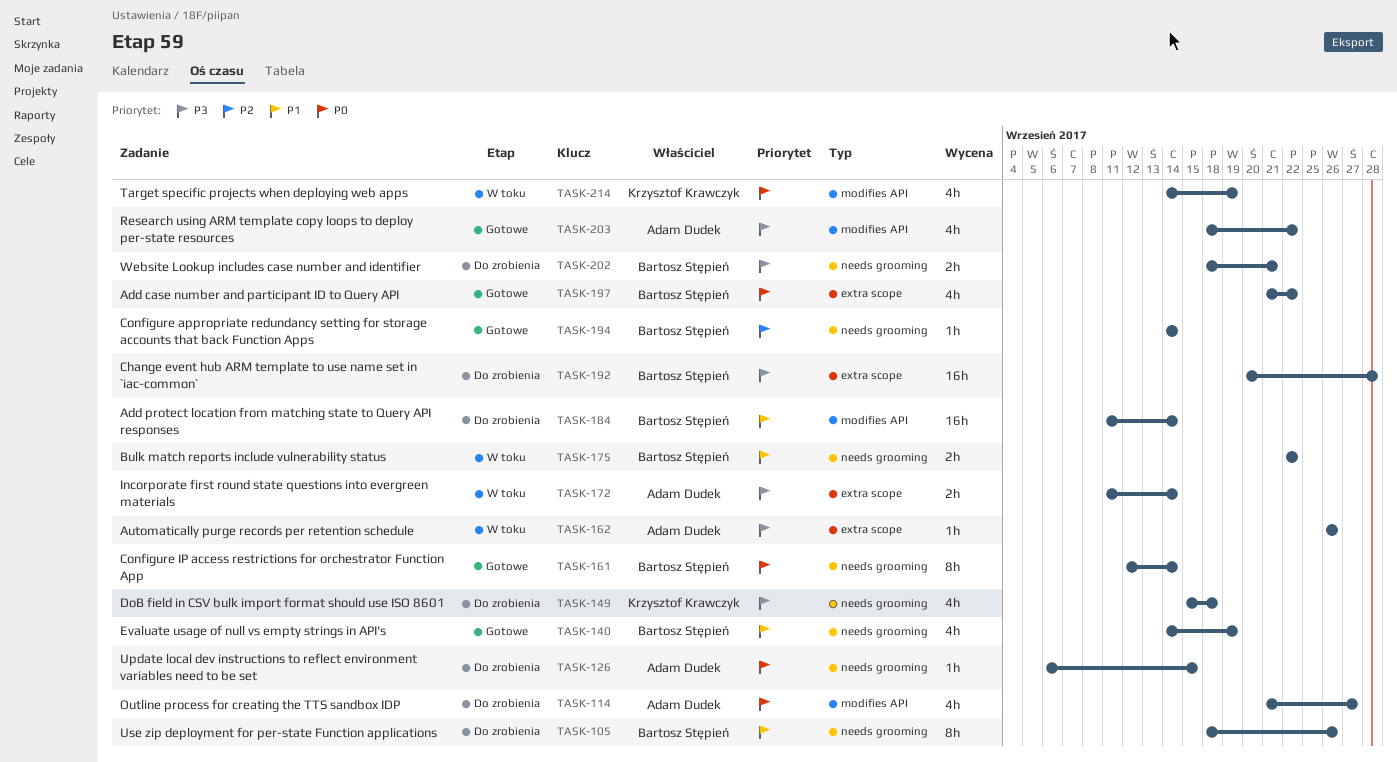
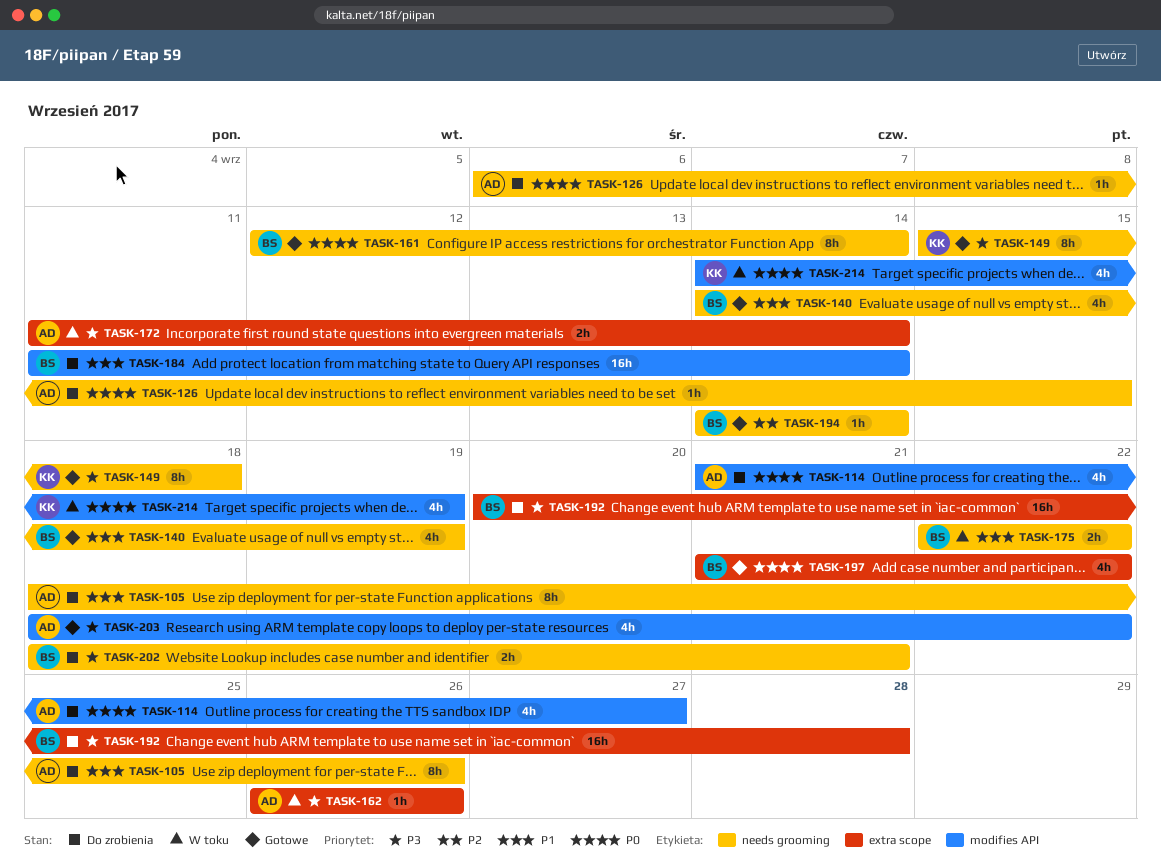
TASK-105, owner: Bartosz Stępień -> Adam Dudek
TASK-149, status: Do zrobienia -> Gotowe
TASK-149, estimate: 4h -> 8h

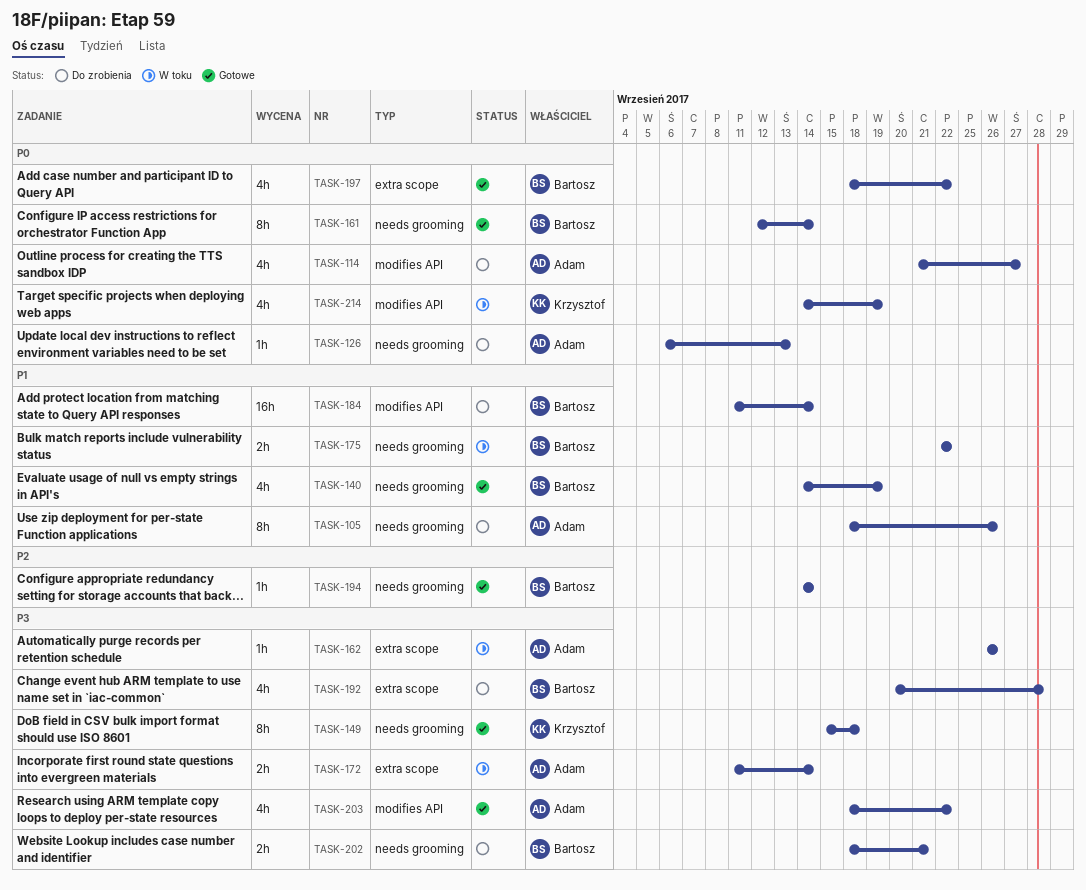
TASK-126, due: Sep 15 -> Sep 13
TASK-192, estimate: 16h -> 4h
TASK-197, start: Sep 21 -> Sep 18

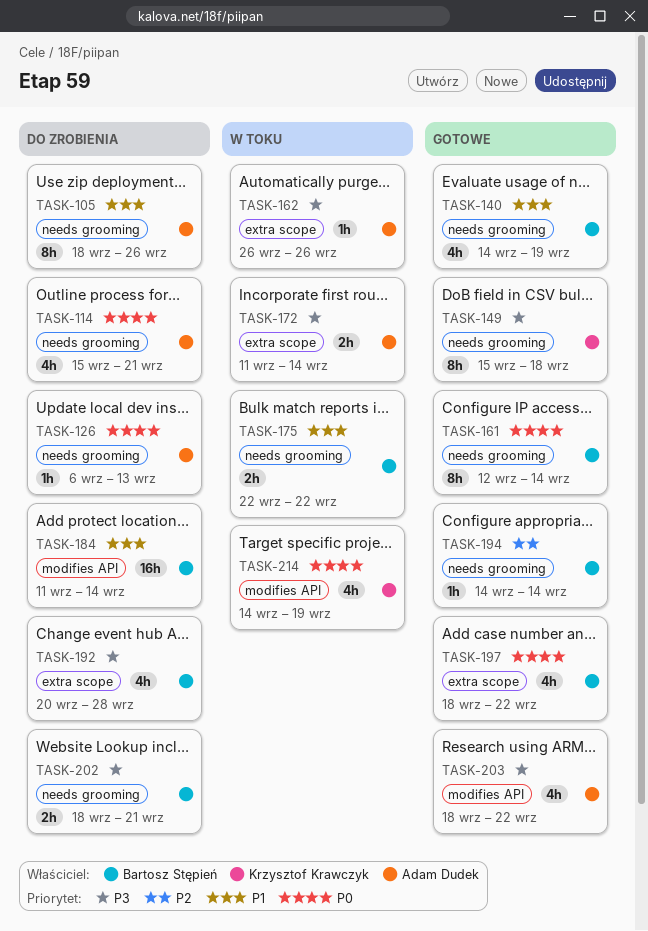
TASK-114, label: modifies API -> needs grooming
TASK-114, start: Sep 21 -> Sep 15
TASK-114, due: Sep 27 -> Sep 21

